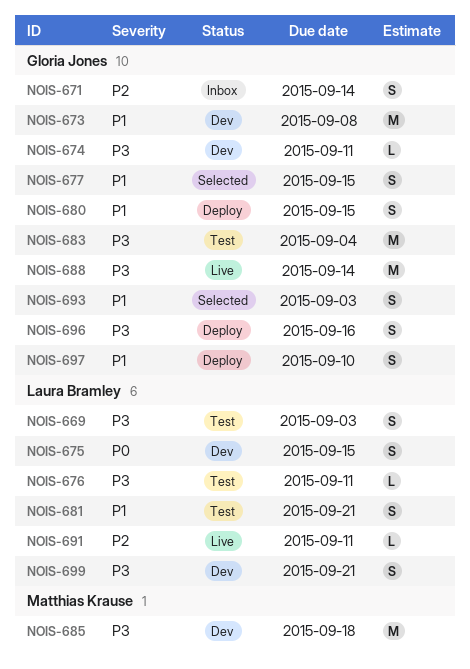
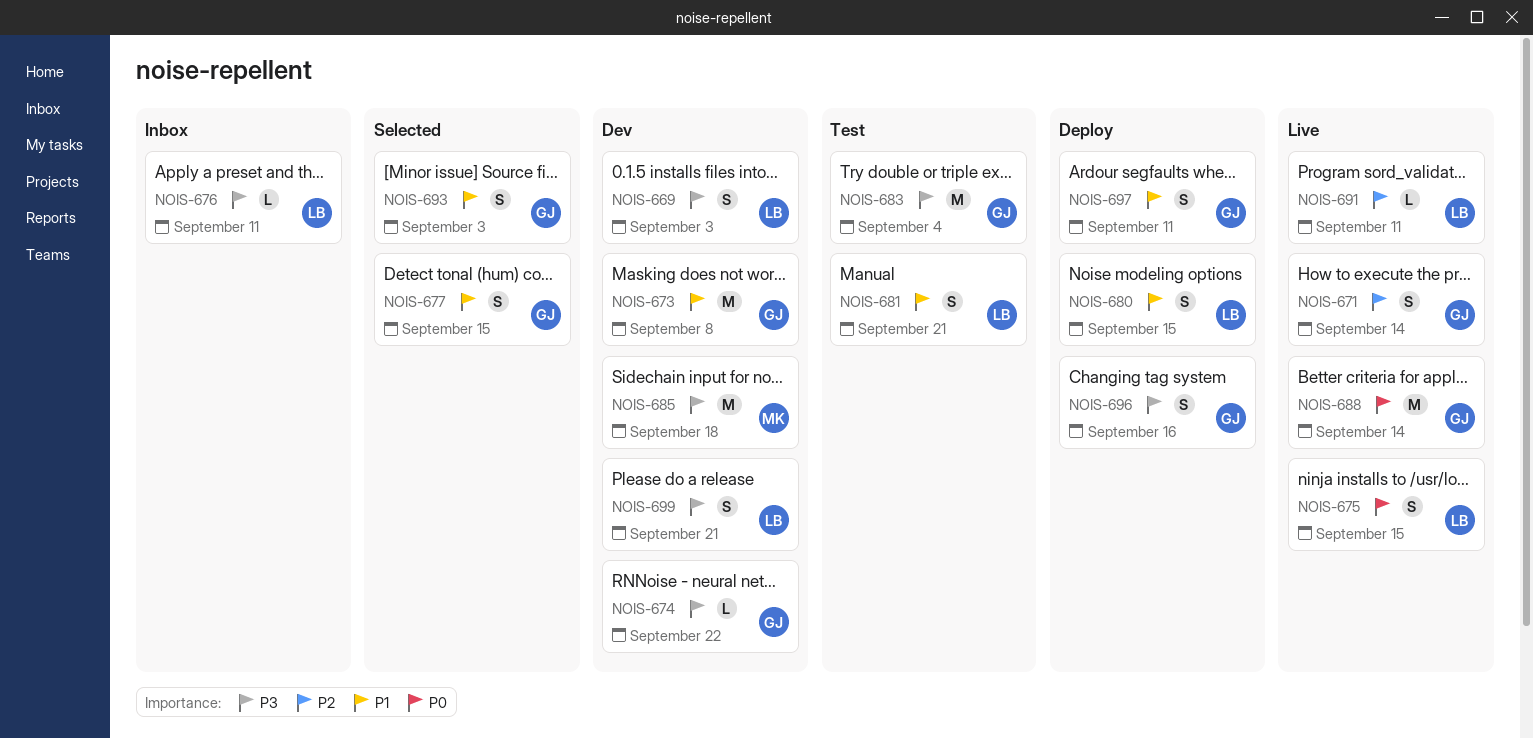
NOIS-669, status: Test -> Dev
NOIS-671, status: Inbox -> Live
NOIS-674, due: Sep 11 -> Sep 22
NOIS-675, status: Dev -> Live
NOIS-676, status: Test -> Inbox
NOIS-680, owner: Gloria Jones -> Laura Bramley
NOIS-688, priority: P3 -> P0
NOIS-697, due: Sep 10 -> Sep 11

